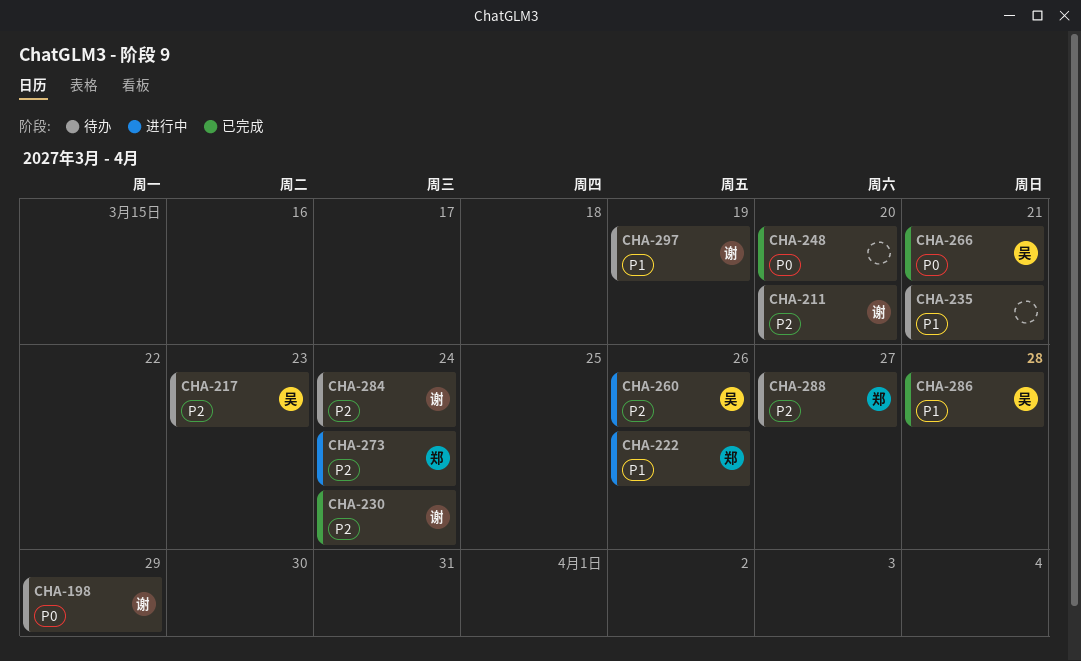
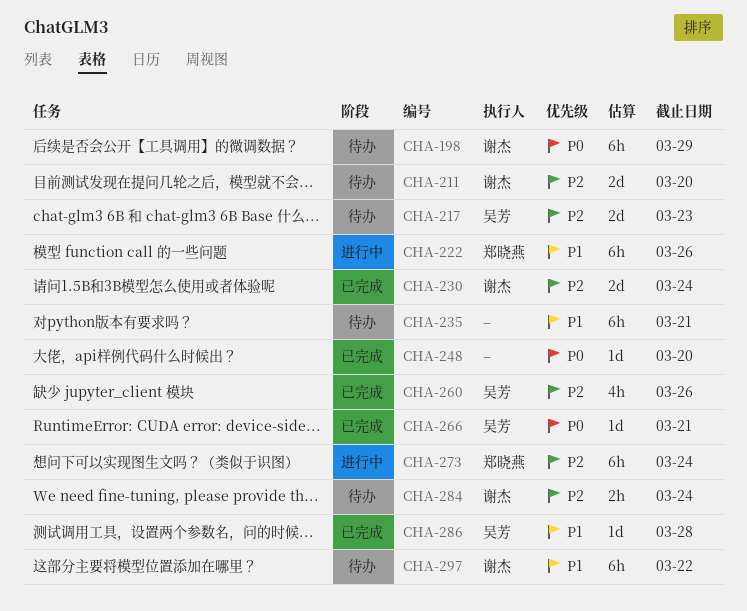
CHA-260, status: 进行中 -> 已完成
CHA-288: present -> none
CHA-297, due: Mar 19 -> Mar 22

